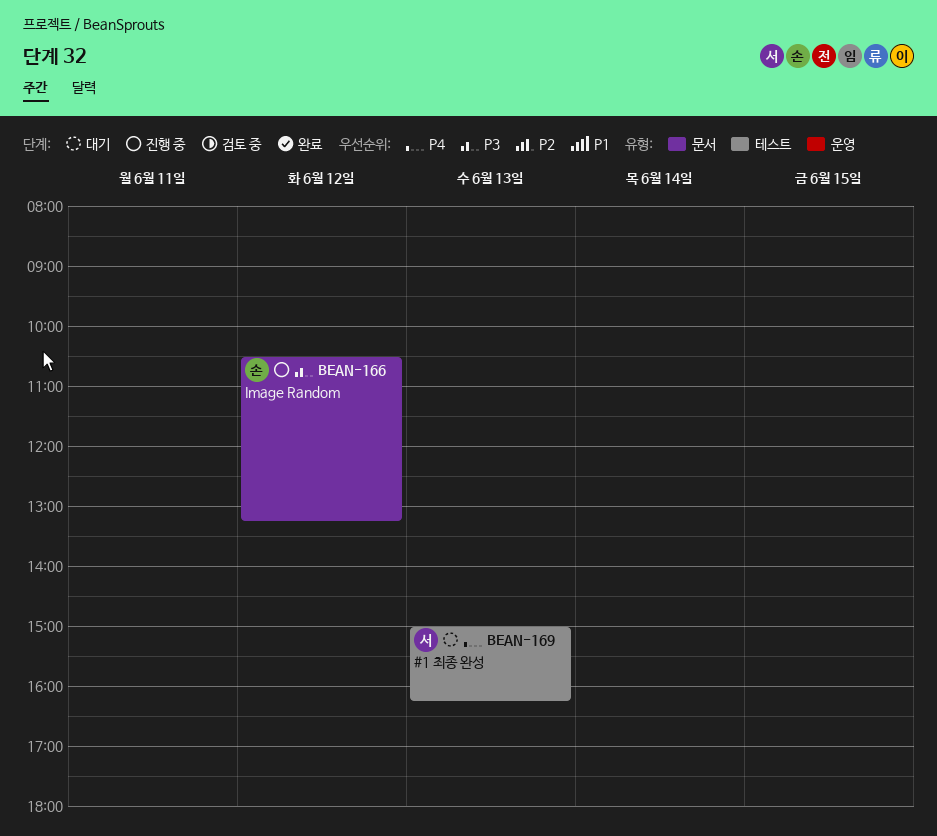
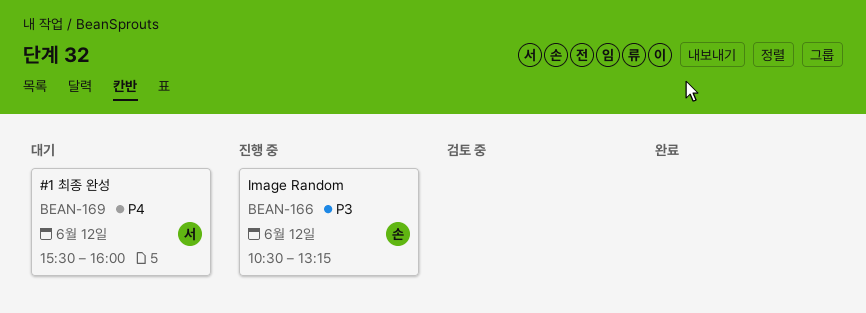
BEAN-169, day: Jun 13 -> Jun 12
BEAN-169, begins: 15:00 -> 15:30
BEAN-169, ends: 16:15 -> 16:00

